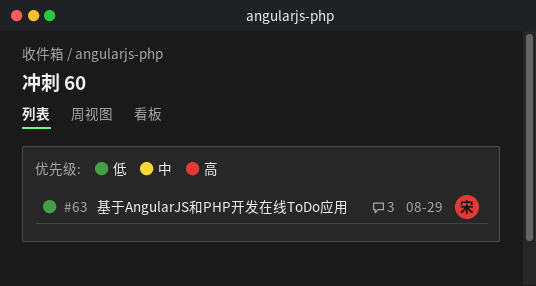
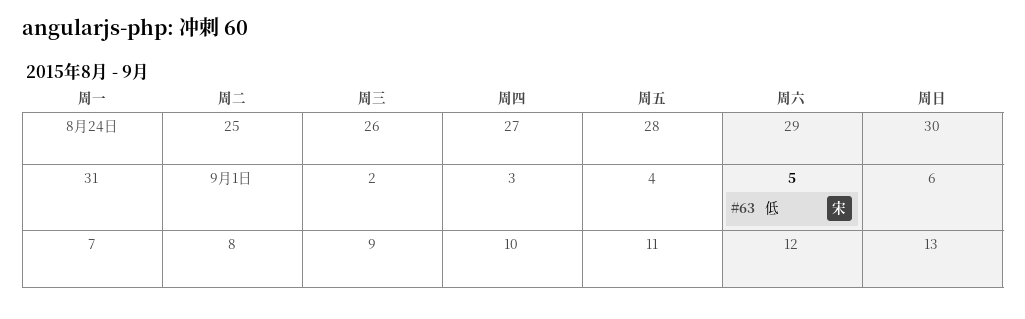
#63, due: Aug 29 -> Sep 5

